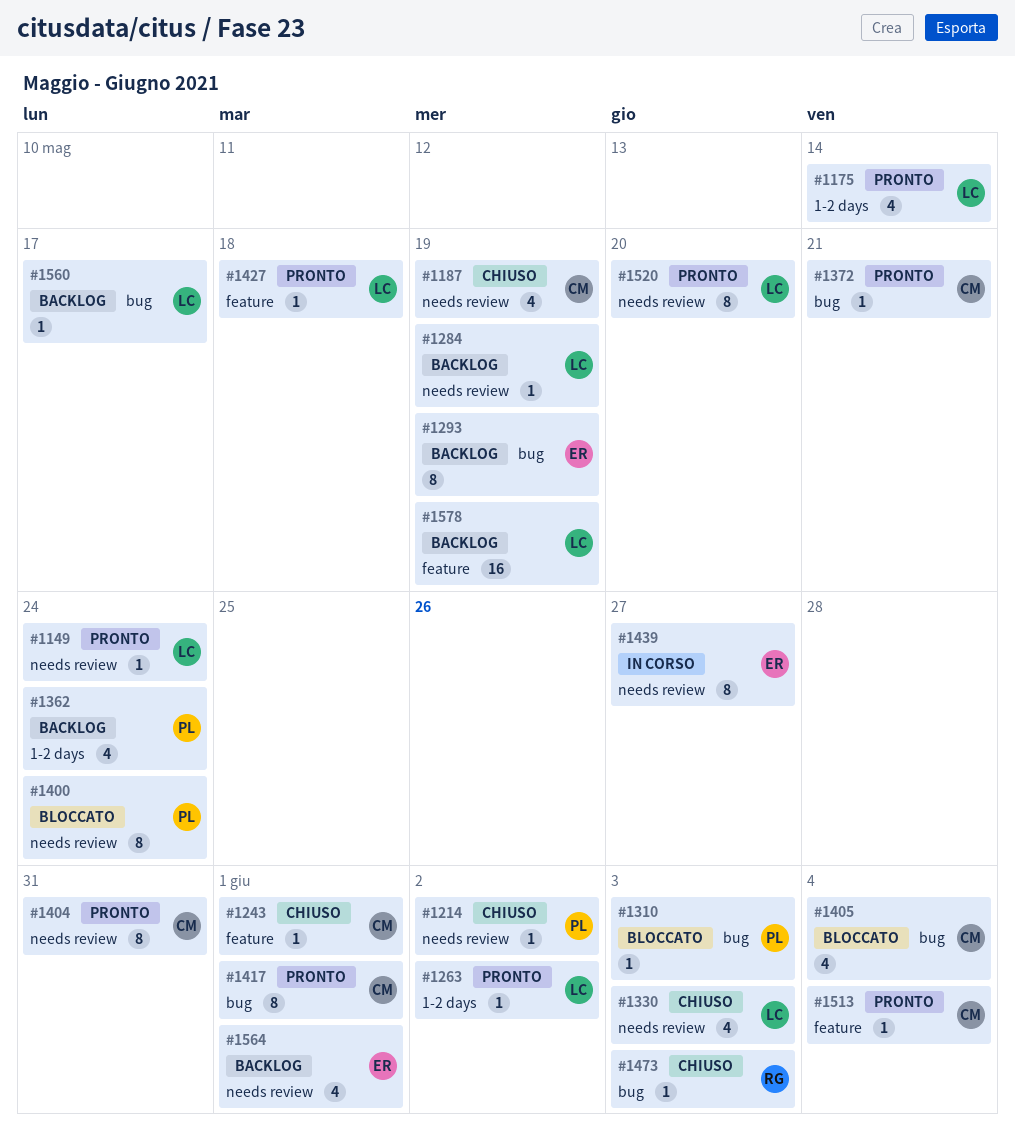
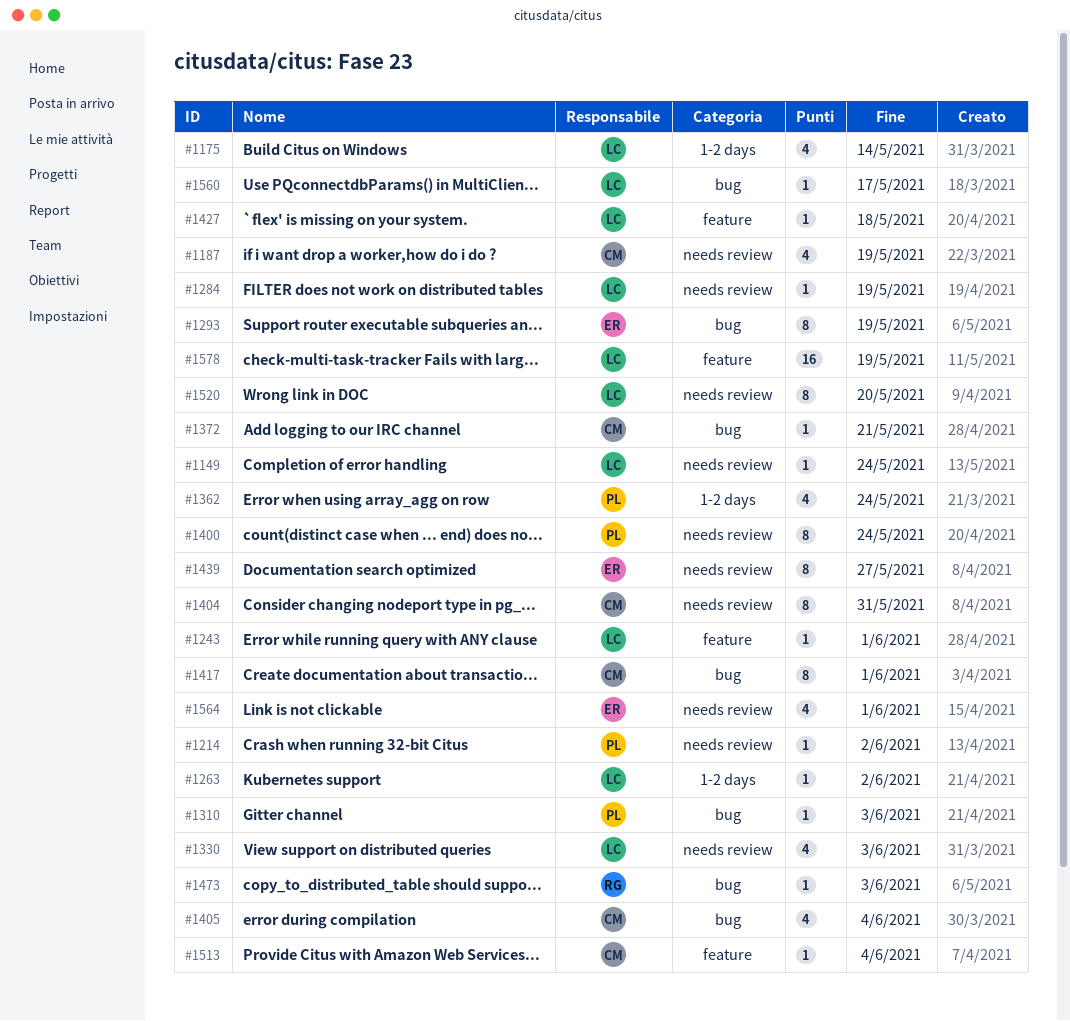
#1243, owner: CM -> LC

